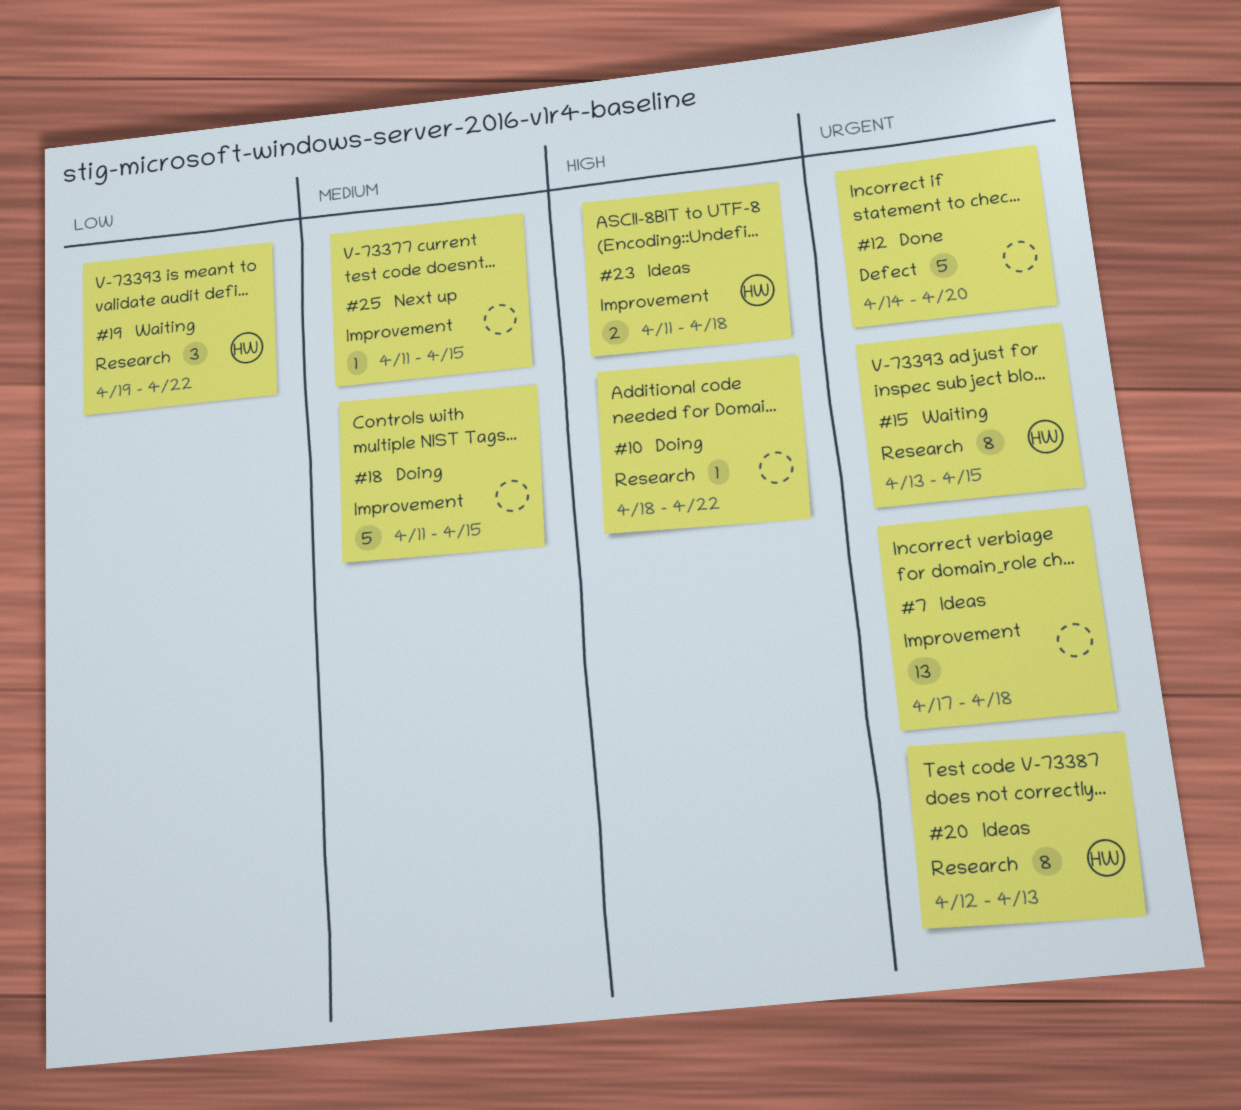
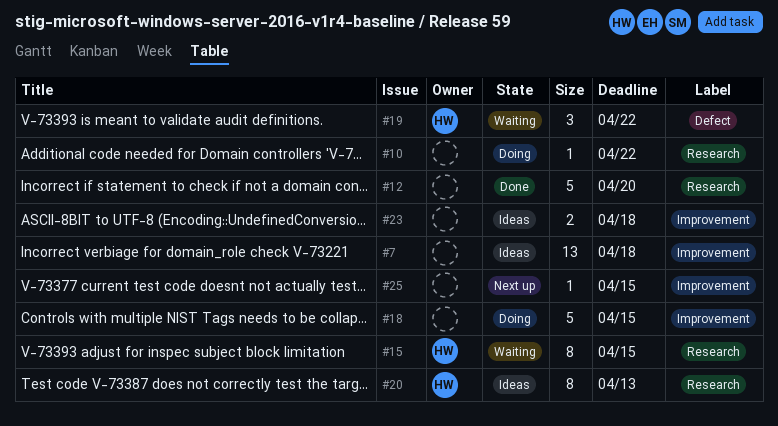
#12, label: Defect -> Research
#19, label: Research -> Defect
#23, owner: HW -> none

